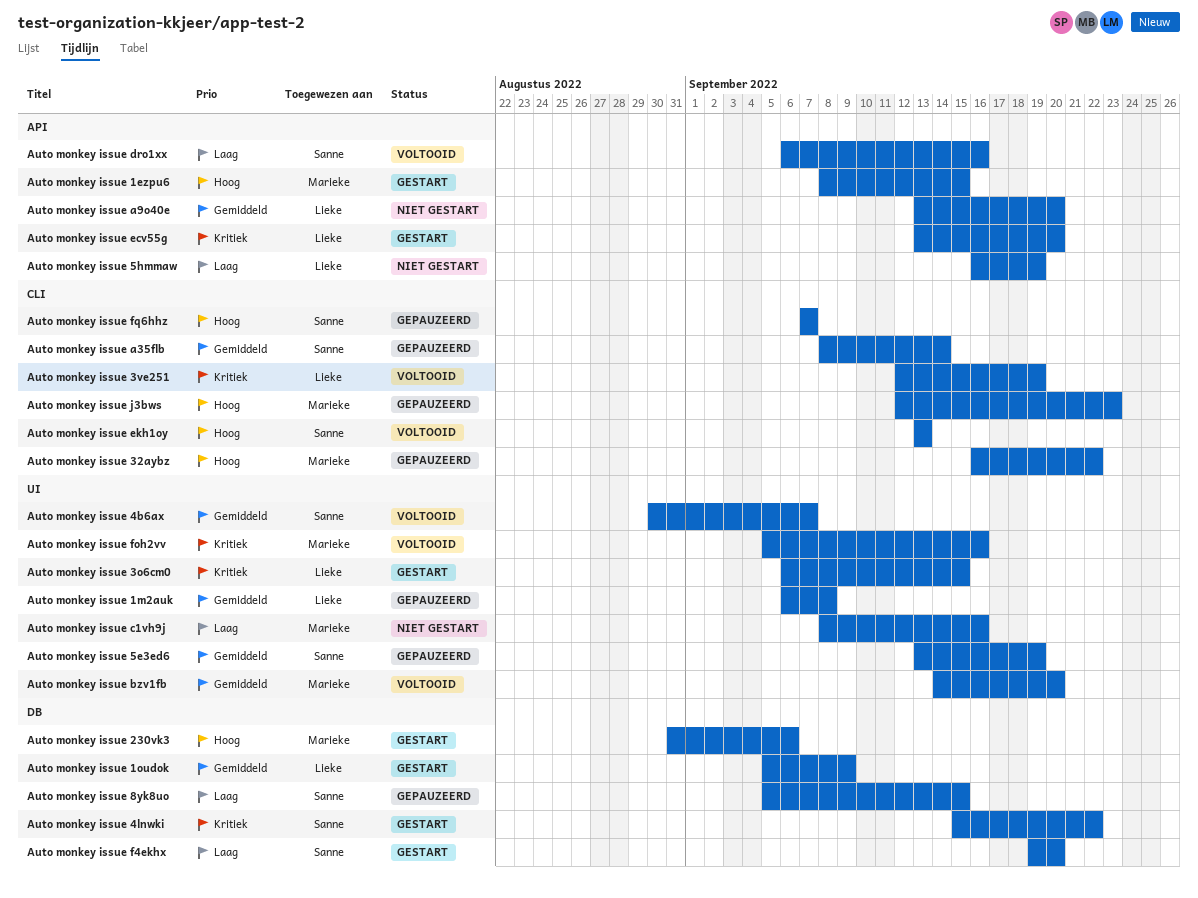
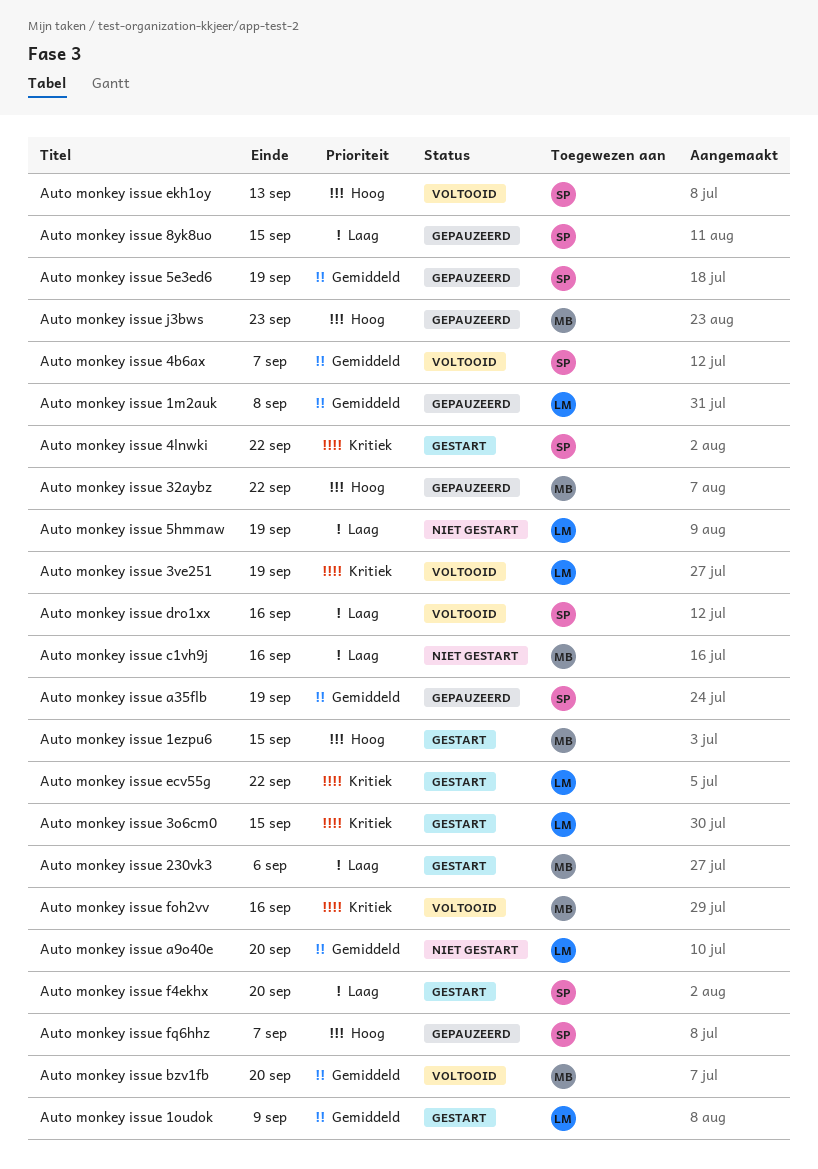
Auto monkey issue 230vk3, priority: Hoog -> Laag
Auto monkey issue a35flb, due: Sep 14 -> Sep 19
Auto monkey issue ecv55g, due: Sep 20 -> Sep 22

